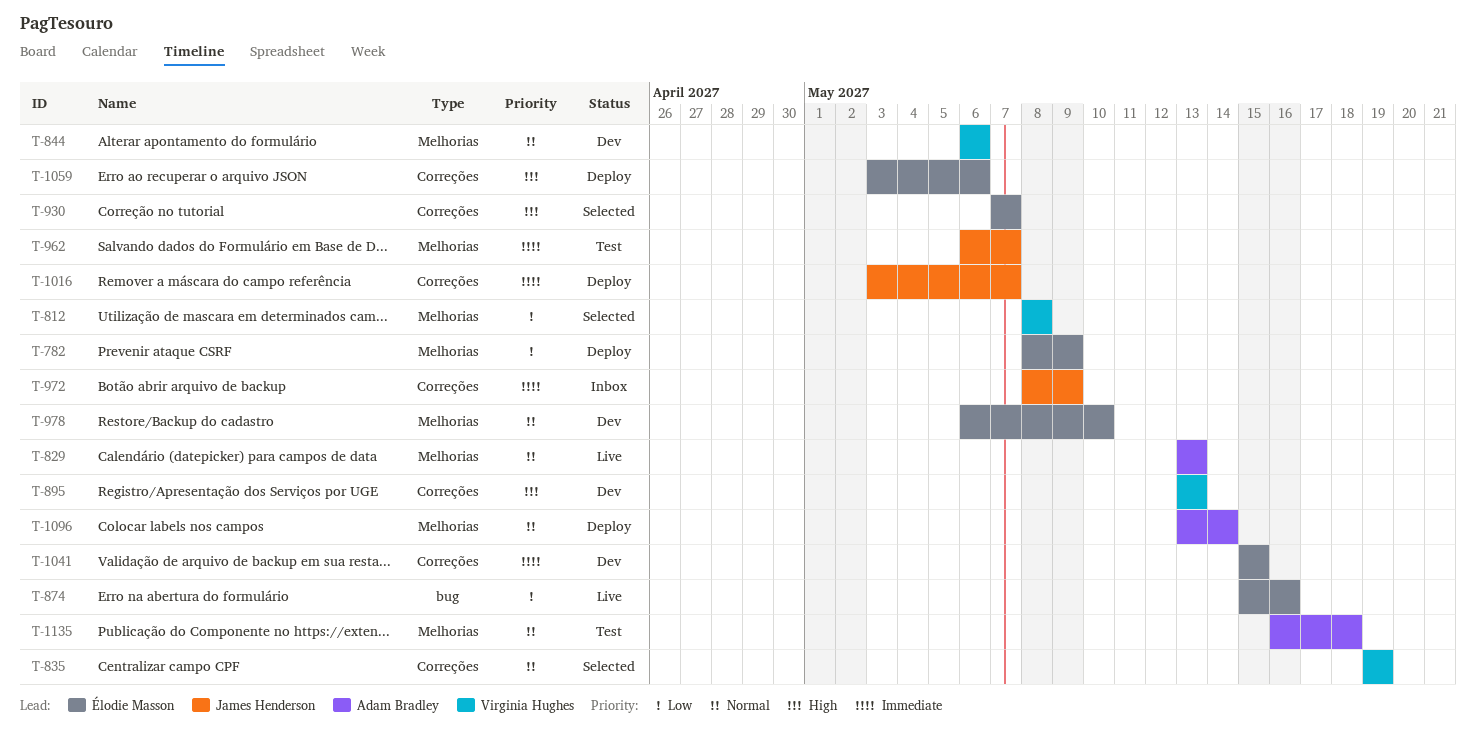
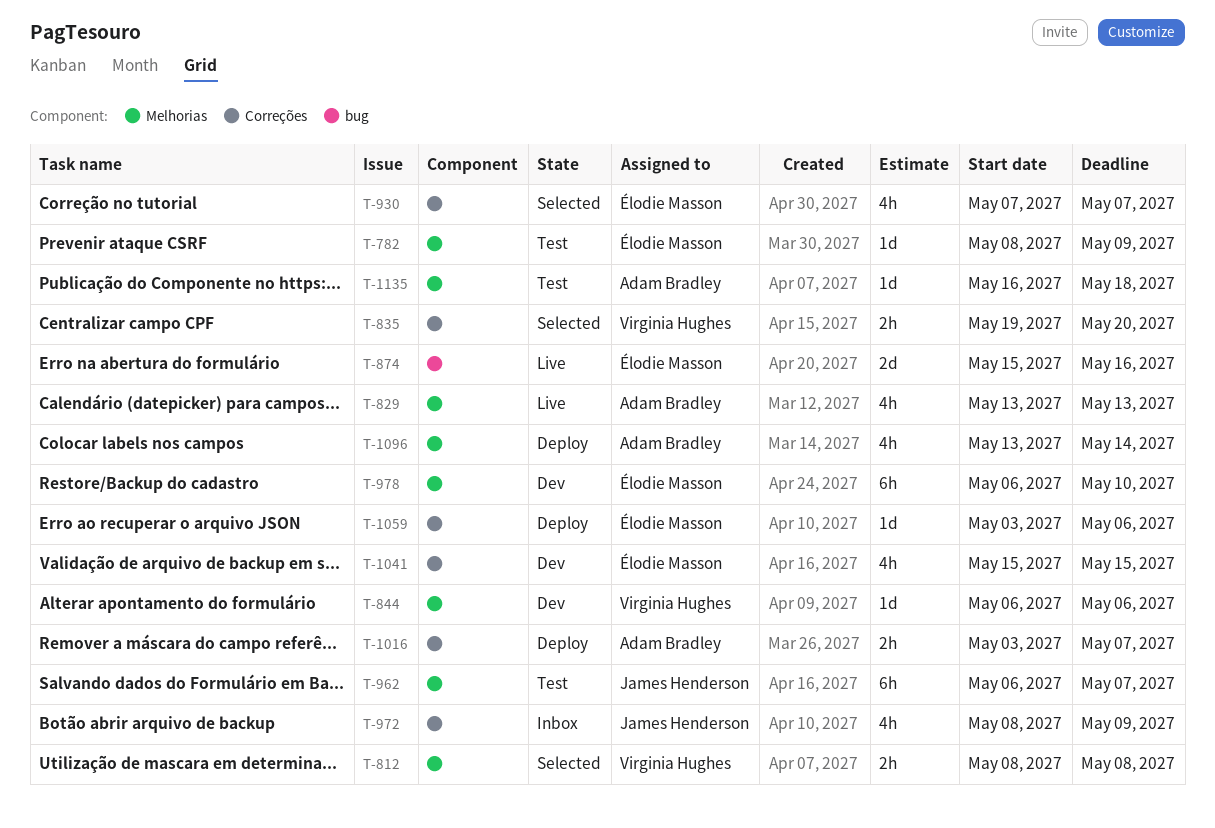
T-782, status: Deploy -> Test
T-835, due: May 19 -> May 20
T-895: present -> none
T-1016, owner: James Henderson -> Adam Bradley

